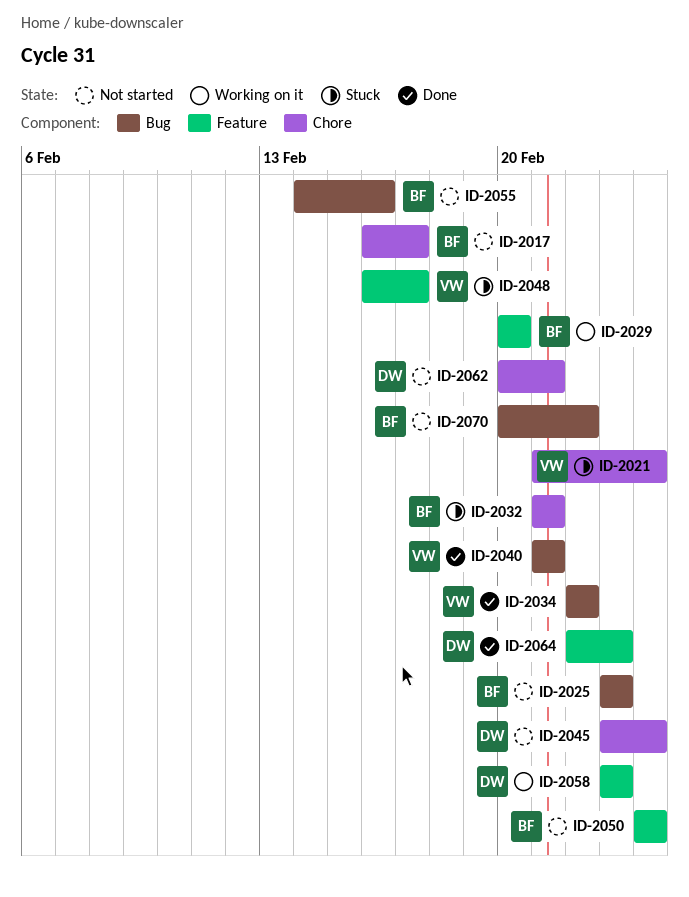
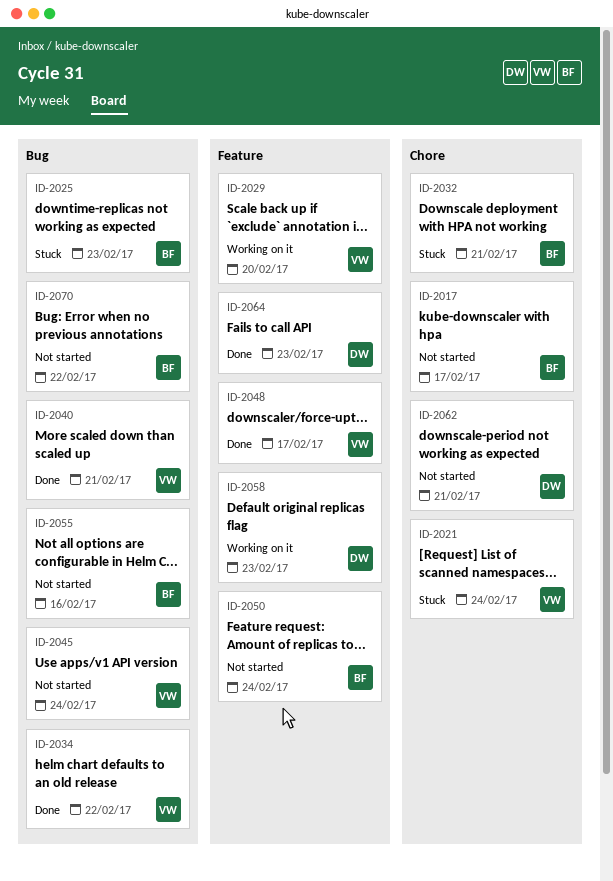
ID-2025, status: Not started -> Stuck
ID-2029, owner: BF -> VW
ID-2045, owner: DW -> VW
ID-2045, label: Chore -> Bug
ID-2048, status: Stuck -> Done

